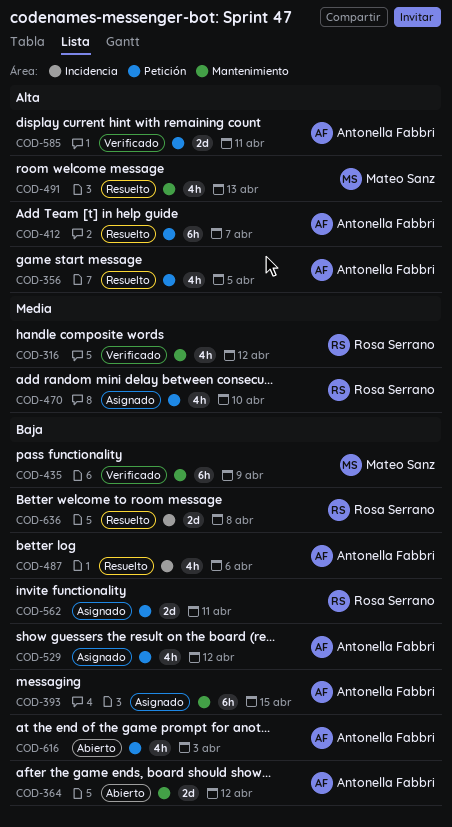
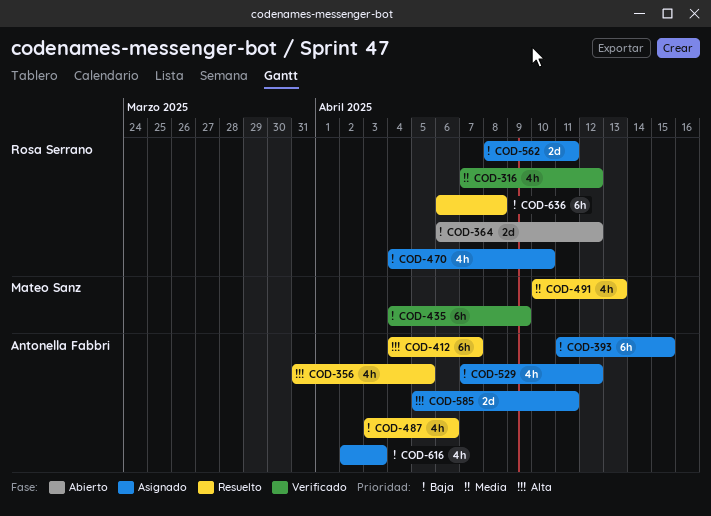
COD-364, owner: Antonella Fabbri -> Rosa Serrano
COD-470, priority: Media -> Baja
COD-491, priority: Alta -> Media
COD-585, status: Verificado -> Asignado
COD-616, status: Abierto -> Asignado
COD-636, estimate: 2d -> 6h

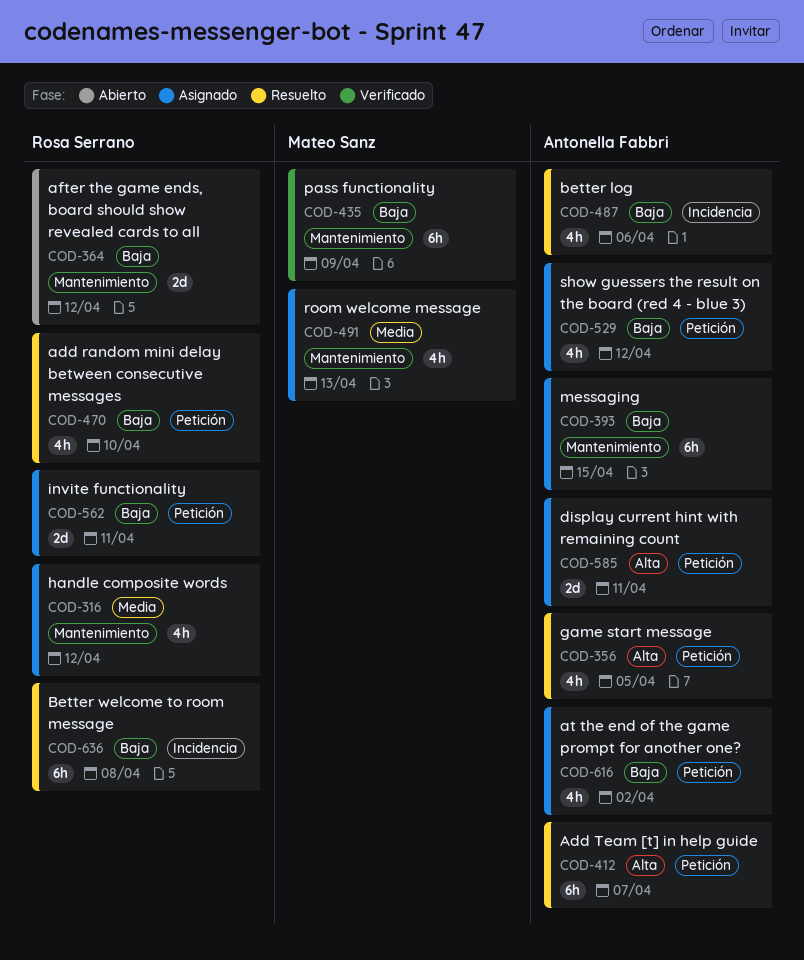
COD-316, status: Verificado -> Asignado
COD-470, status: Asignado -> Resuelto
COD-491, status: Resuelto -> Asignado
COD-616, due: Apr 3 -> Apr 2

